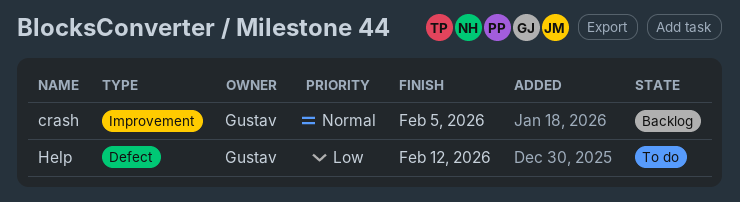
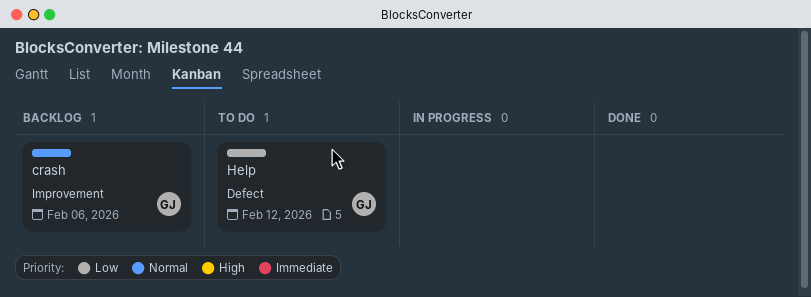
crash, due: Feb 5 -> Feb 6

